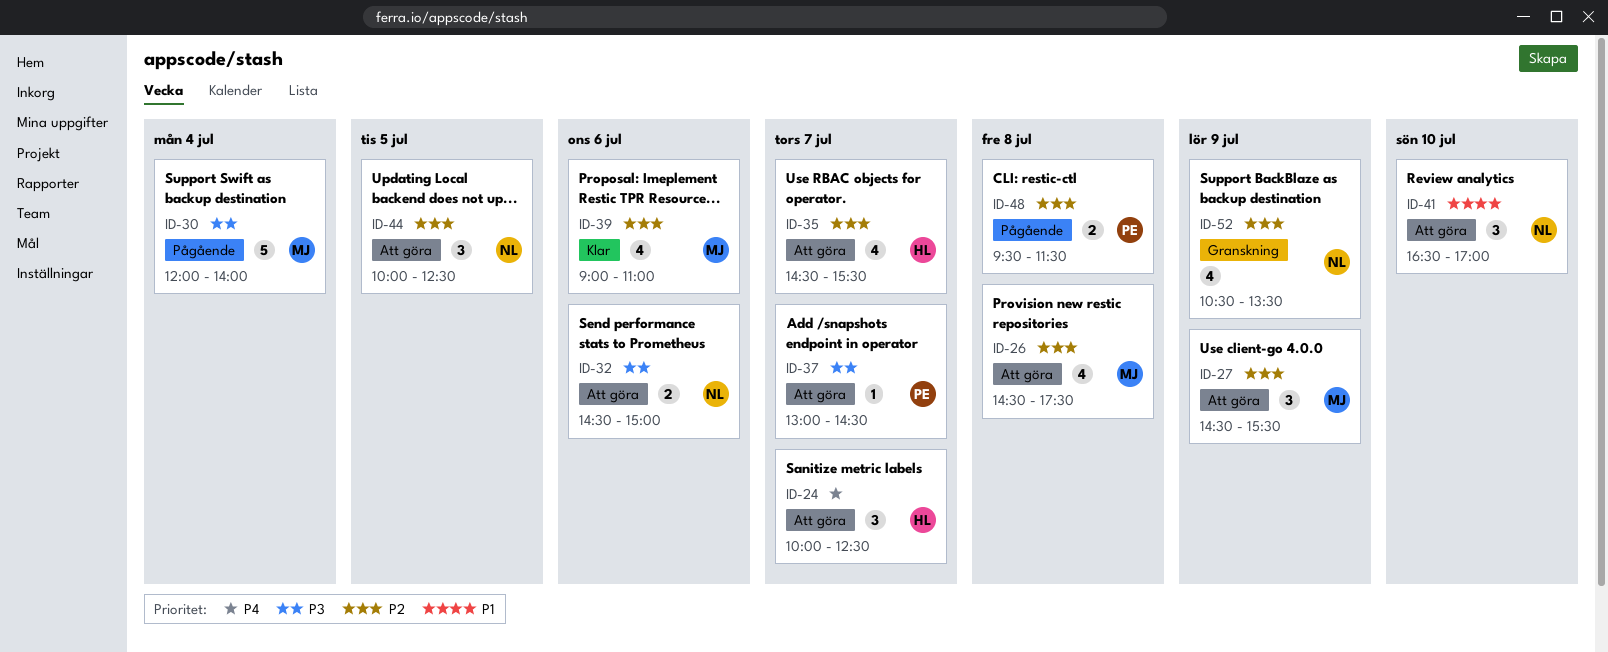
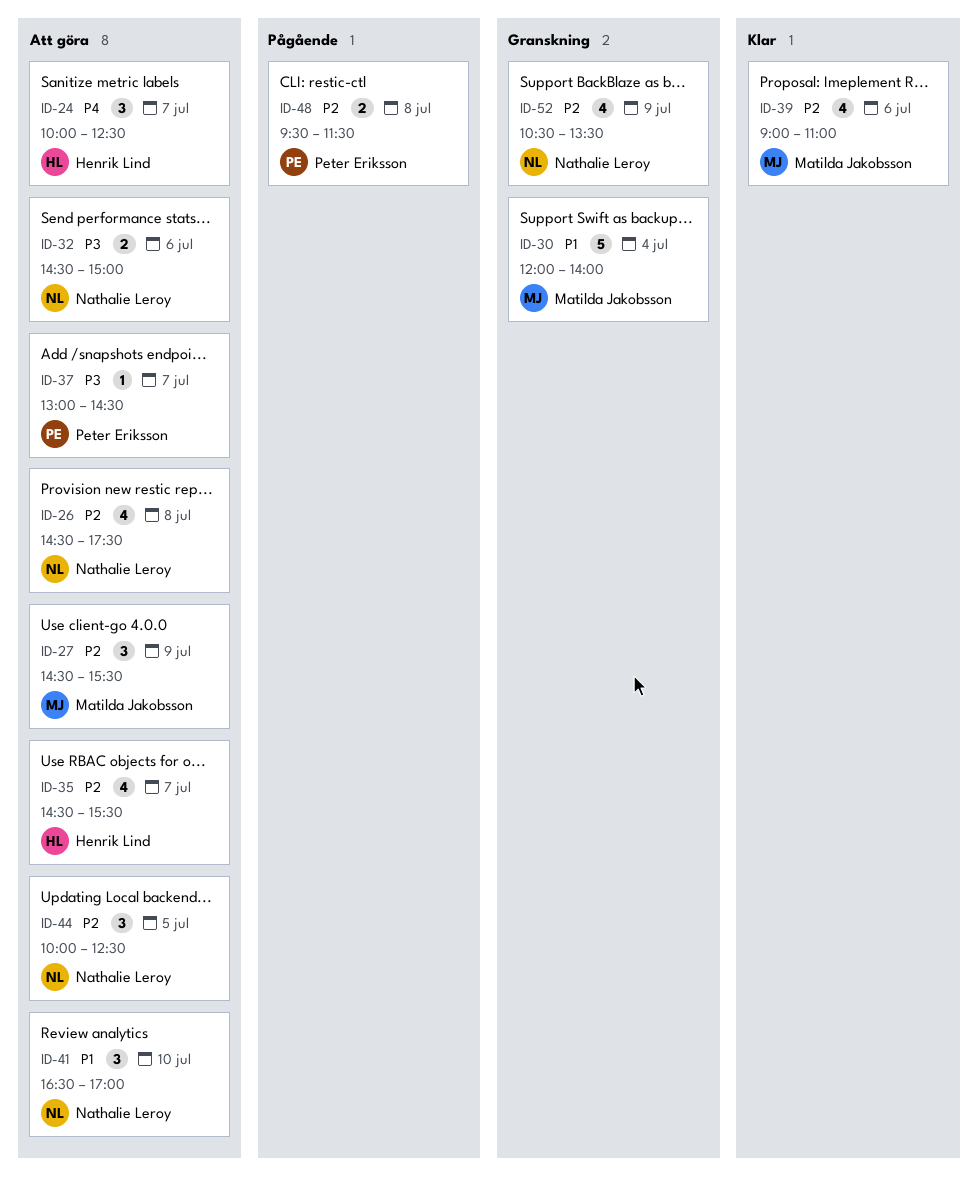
ID-26, owner: Matilda Jakobsson -> Nathalie Leroy
ID-30, status: Pågående -> Granskning
ID-30, priority: P3 -> P1

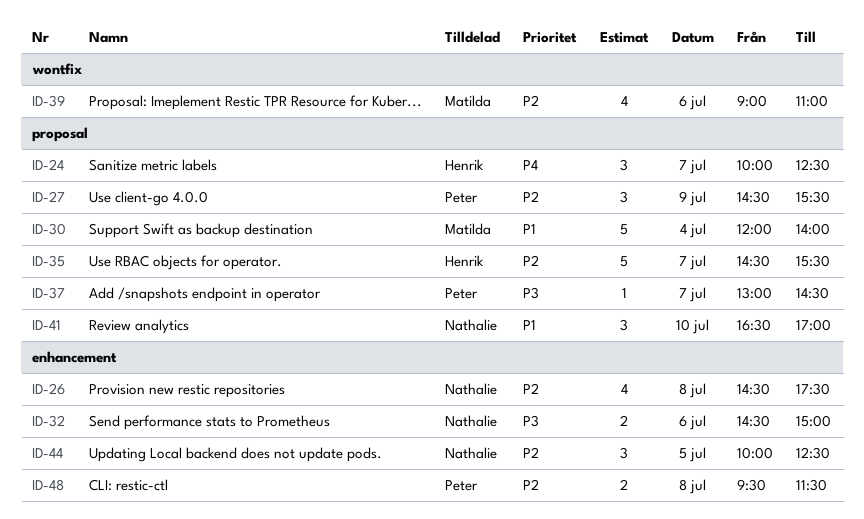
ID-27, owner: Matilda Jakobsson -> Peter Eriksson
ID-35, estimate: 4 -> 5
ID-52: present -> none

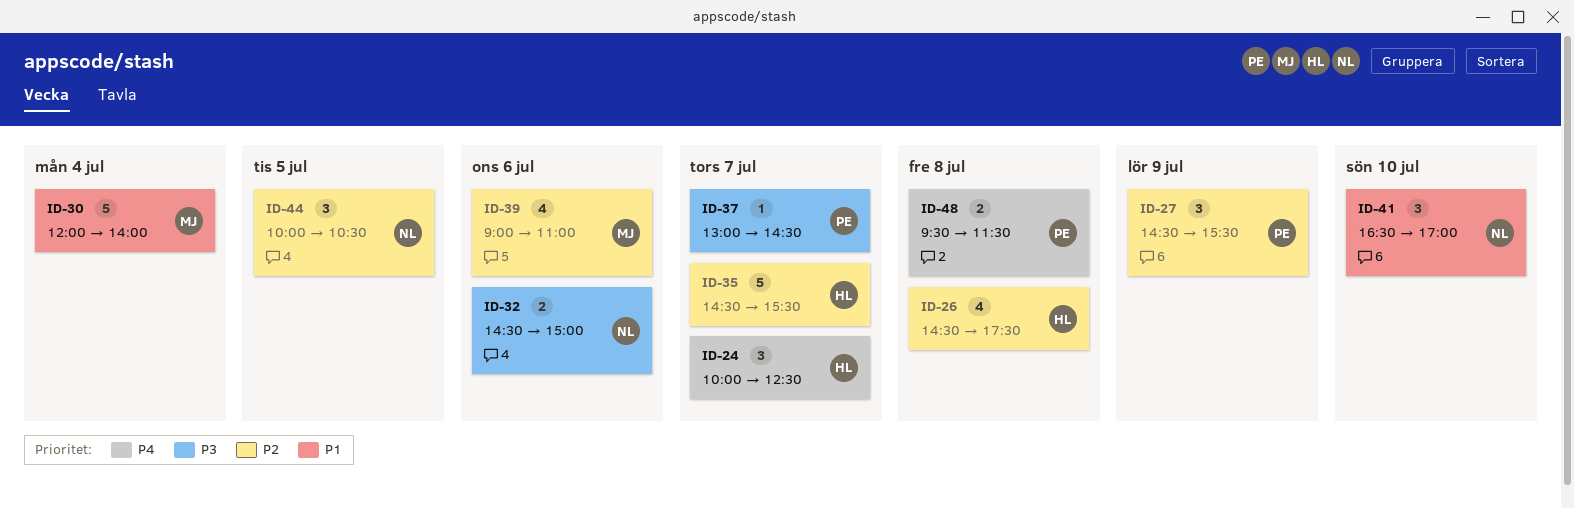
ID-26, owner: Nathalie -> Henrik
ID-44, ends: 12:30 -> 10:30
ID-48, priority: P2 -> P4

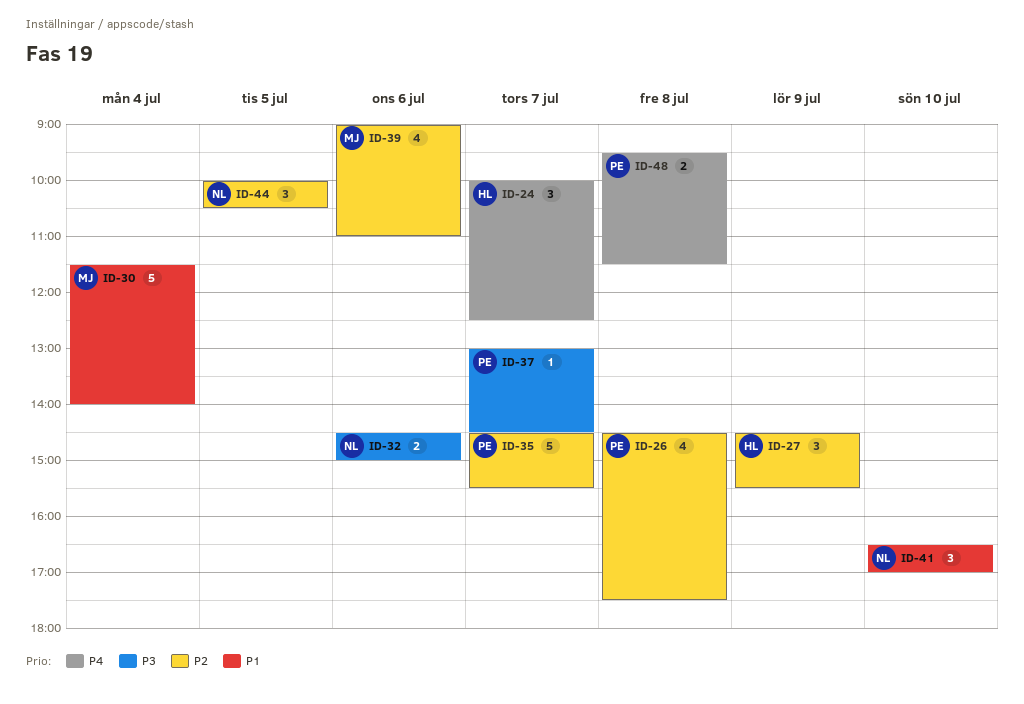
ID-26, owner: HL -> PE
ID-27, owner: PE -> HL
ID-30, begins: 12:00 -> 11:30
ID-35, owner: HL -> PE

